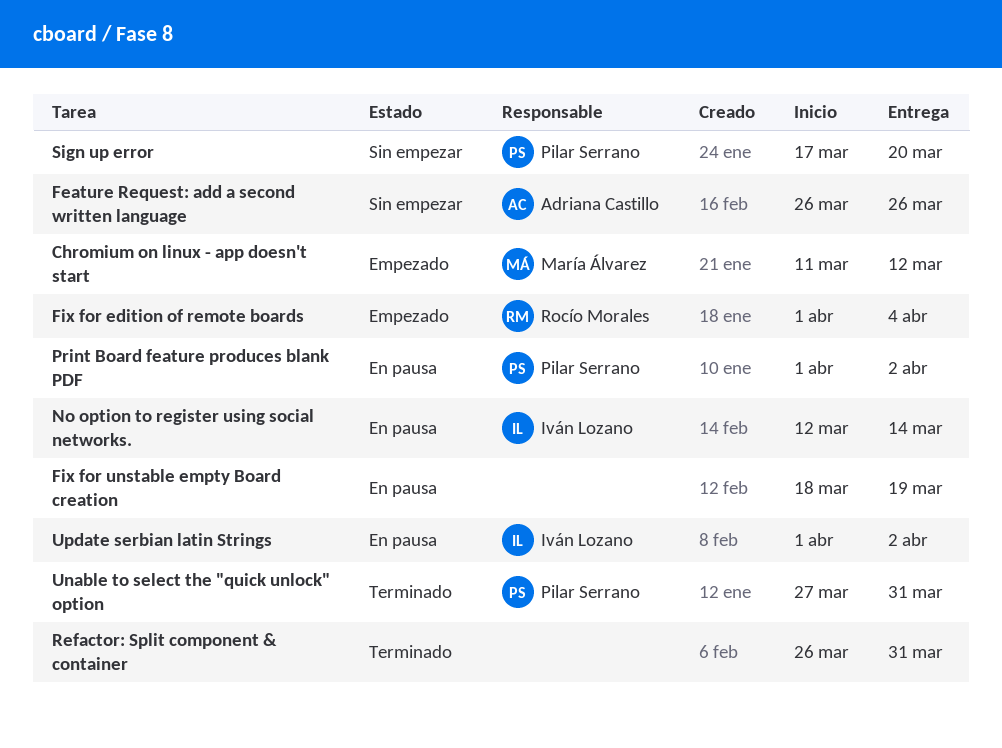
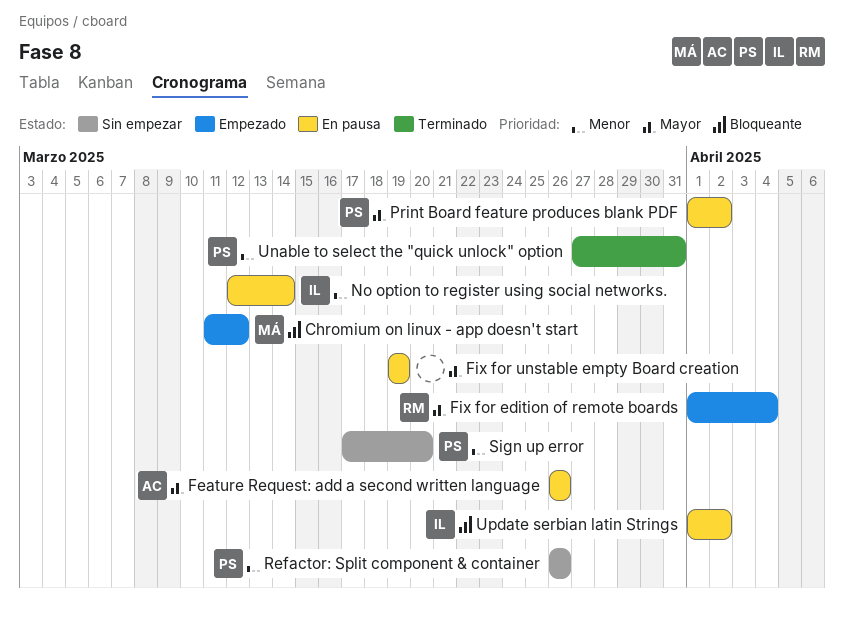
Feature Request: add a second written language, status: Sin empezar -> En pausa
Fix for unstable empty Board creation, start: Mar 18 -> Mar 19
Refactor: Split component & container, status: Terminado -> Sin empezar
Refactor: Split component & container, owner: none -> Pilar Serrano
Refactor: Split component & container, due: Mar 31 -> Mar 26

